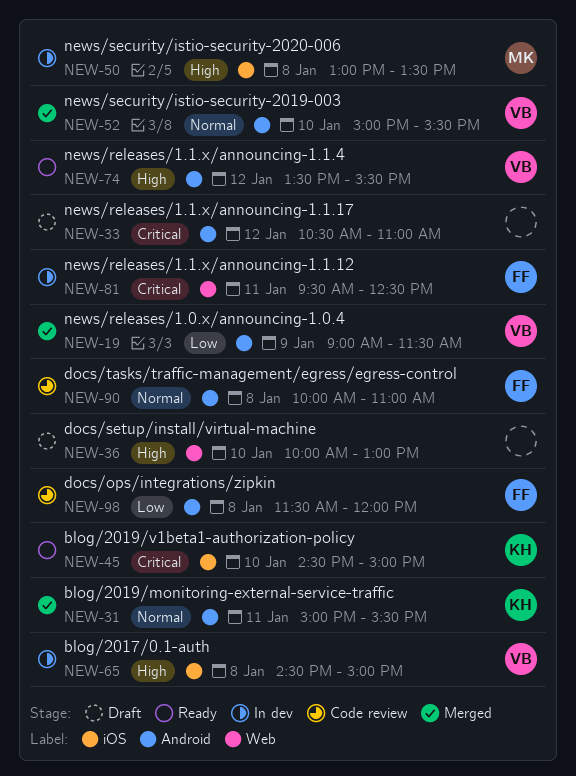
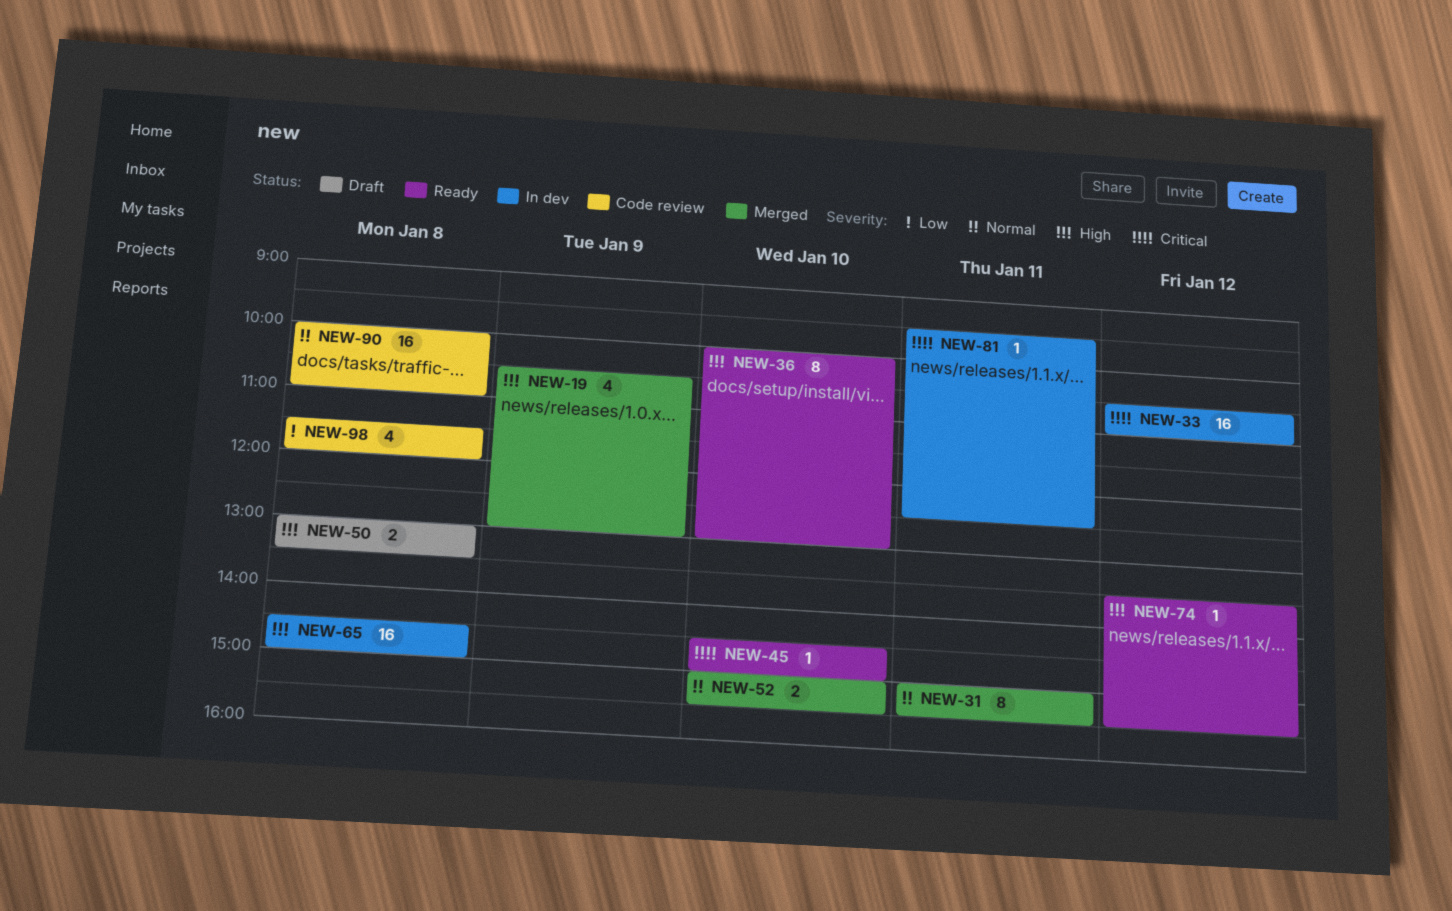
NEW-19, priority: Low -> High
NEW-19, begins: 09:00 -> 10:30
NEW-19, ends: 11:30 -> 13:00
NEW-33, status: Draft -> In dev
NEW-36, status: Draft -> Ready
NEW-50, status: In dev -> Draft

